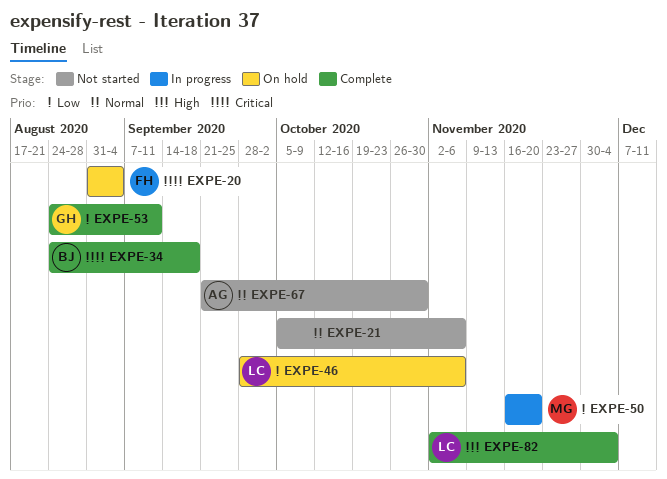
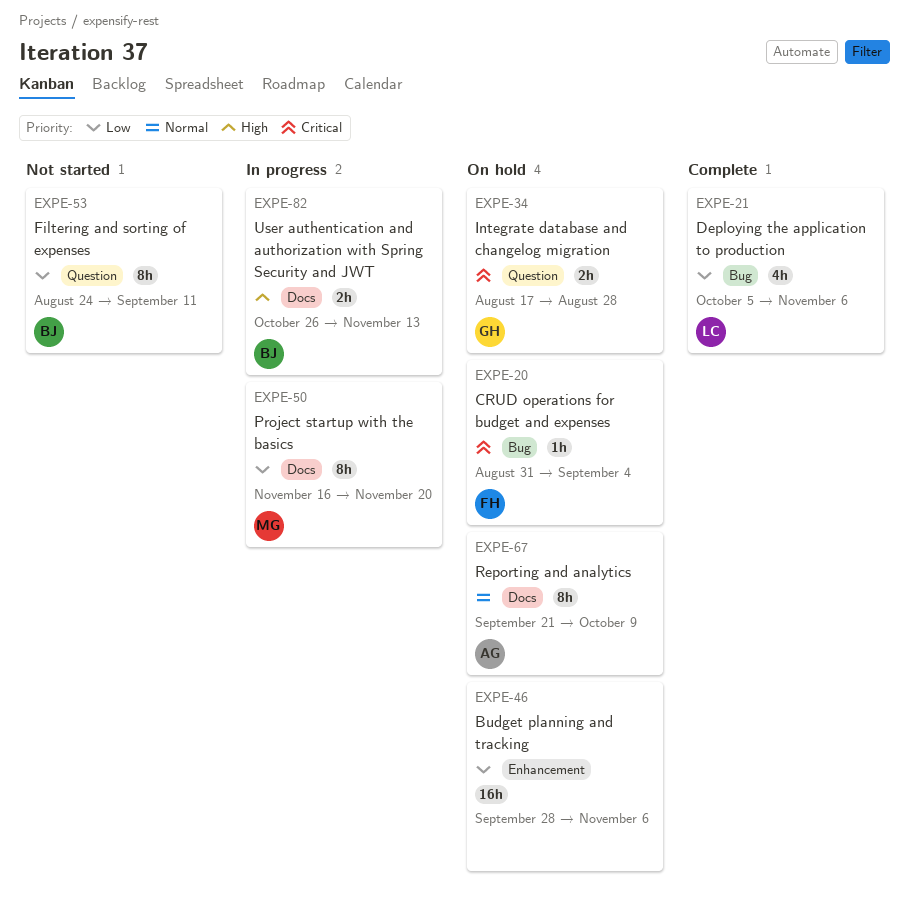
EXPE-21, status: Not started -> Complete
EXPE-21, owner: none -> LC
EXPE-21, priority: Normal -> Low
EXPE-34, status: Complete -> On hold
EXPE-34, owner: BJ -> GH
EXPE-34, start: Aug 24 -> Aug 17
EXPE-34, due: Sep 18 -> Aug 28
EXPE-46, owner: LC -> none
EXPE-53, status: Complete -> Not started
EXPE-53, owner: GH -> BJ
EXPE-67, status: Not started -> On hold
EXPE-67, due: Oct 30 -> Oct 9
EXPE-82, status: Complete -> In progress
EXPE-82, owner: LC -> BJ
EXPE-82, start: Nov 2 -> Oct 26
EXPE-82, due: Dec 4 -> Nov 13

